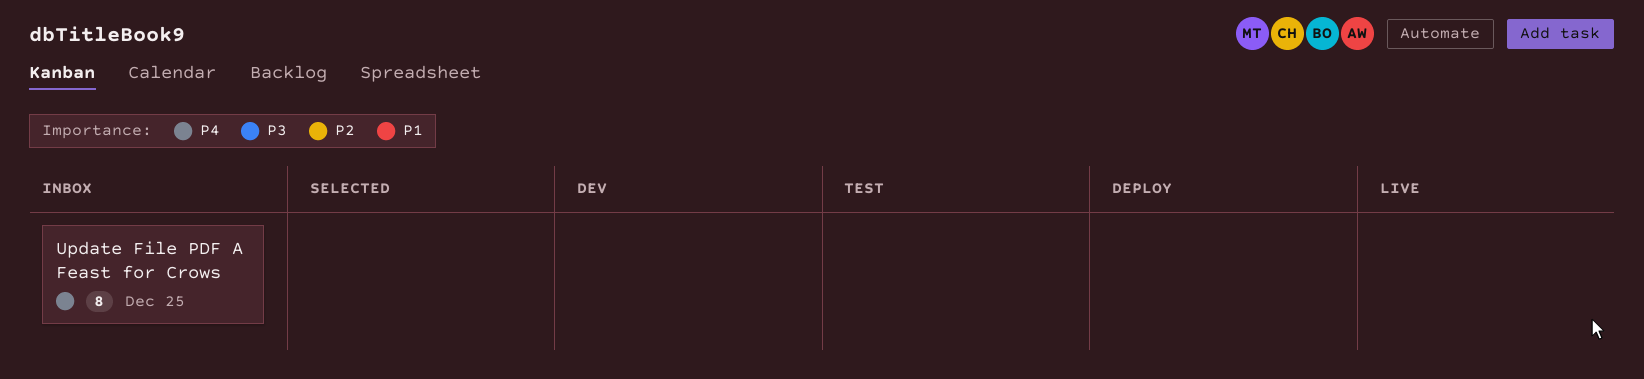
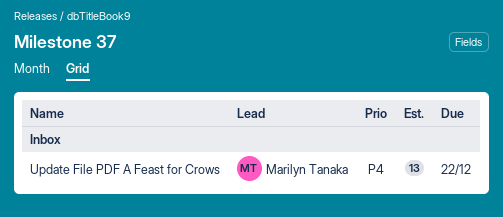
Update File PDF A Feast for Crows, estimate: 8 -> 13
Update File PDF A Feast for Crows, due: Dec 25 -> Dec 22

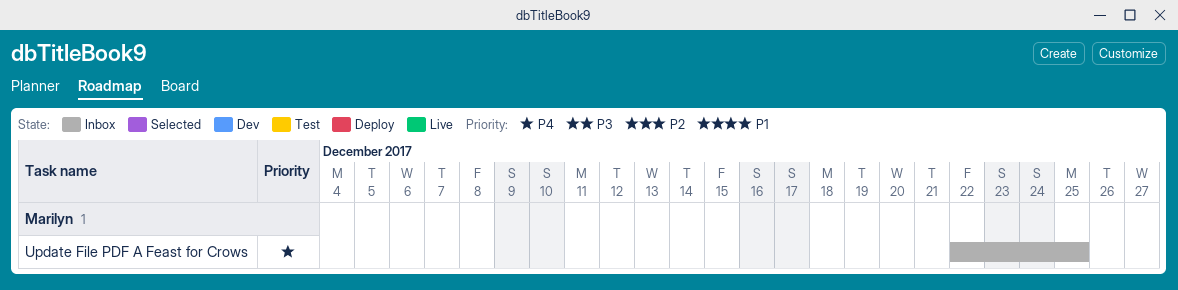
Update File PDF A Feast for Crows, due: Dec 22 -> Dec 25

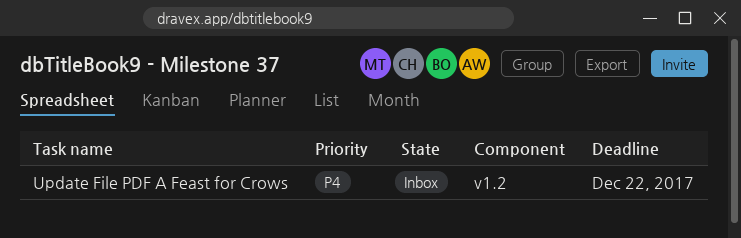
Update File PDF A Feast for Crows, due: Dec 25 -> Dec 22

